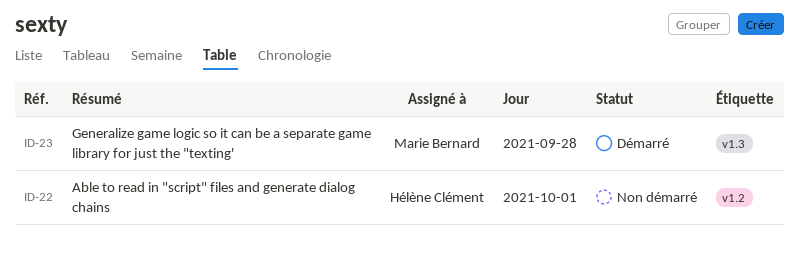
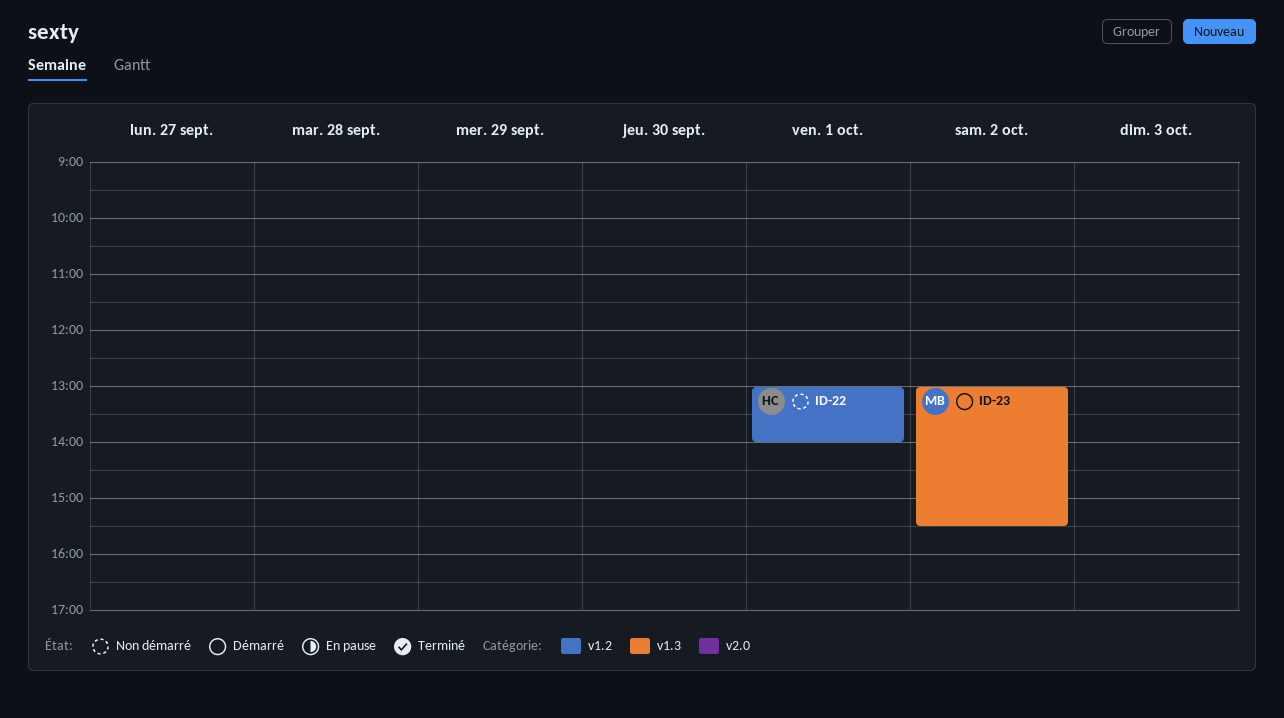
ID-23, day: Sep 28 -> Oct 2

